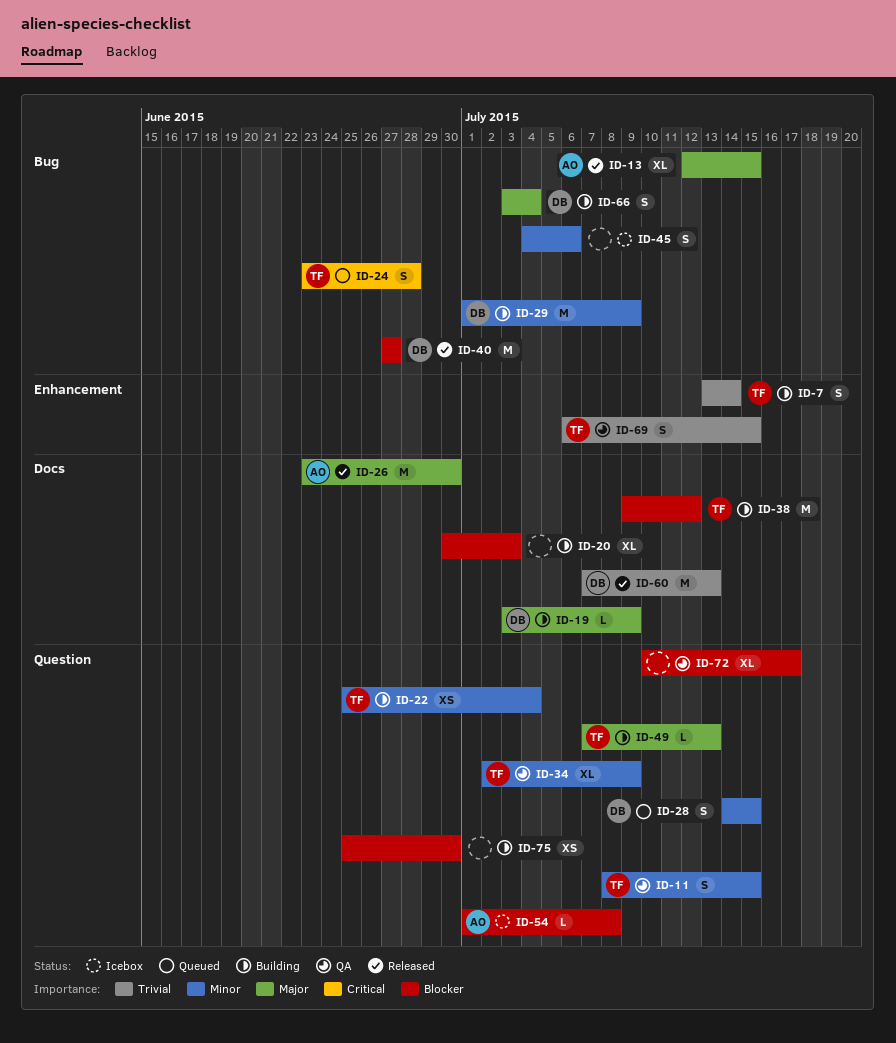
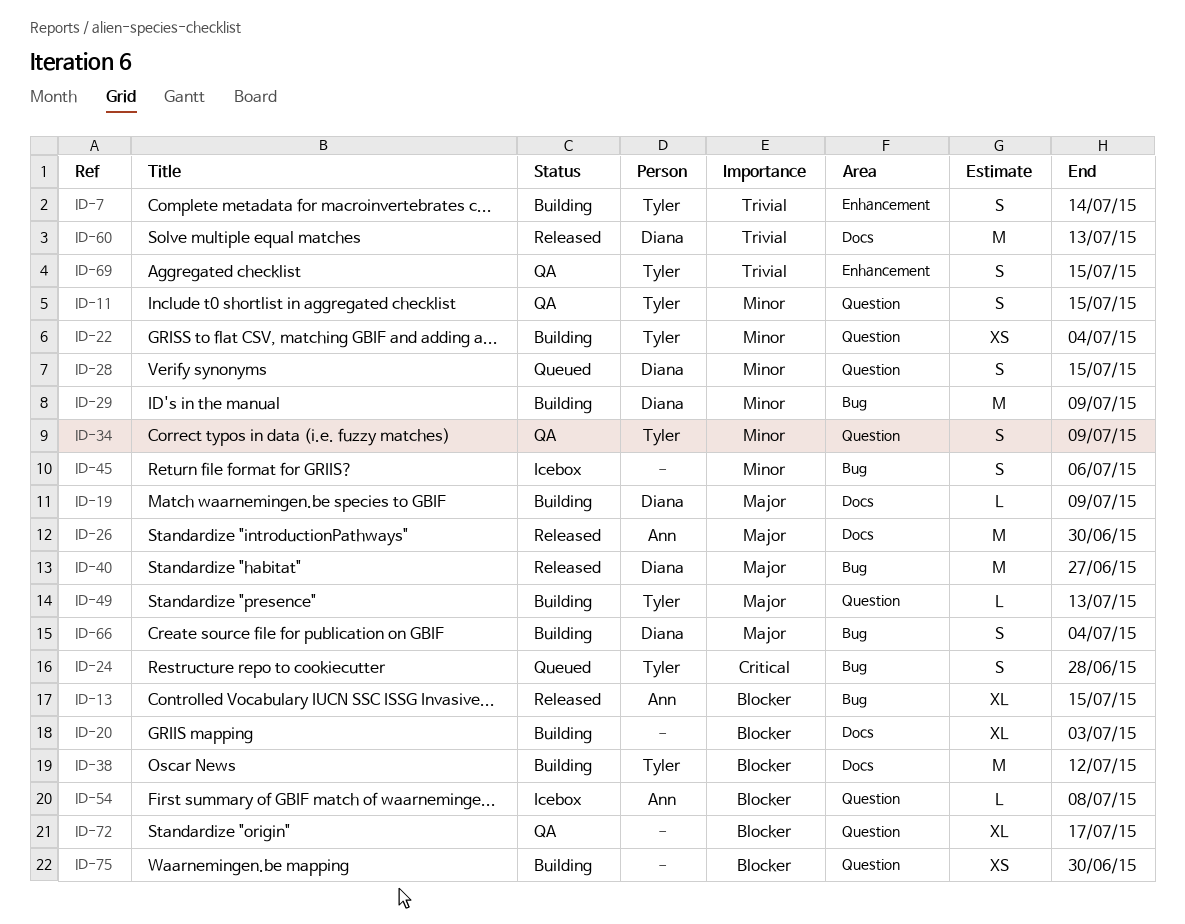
ID-13, priority: Major -> Blocker
ID-34, estimate: XL -> S
ID-40, priority: Blocker -> Major

